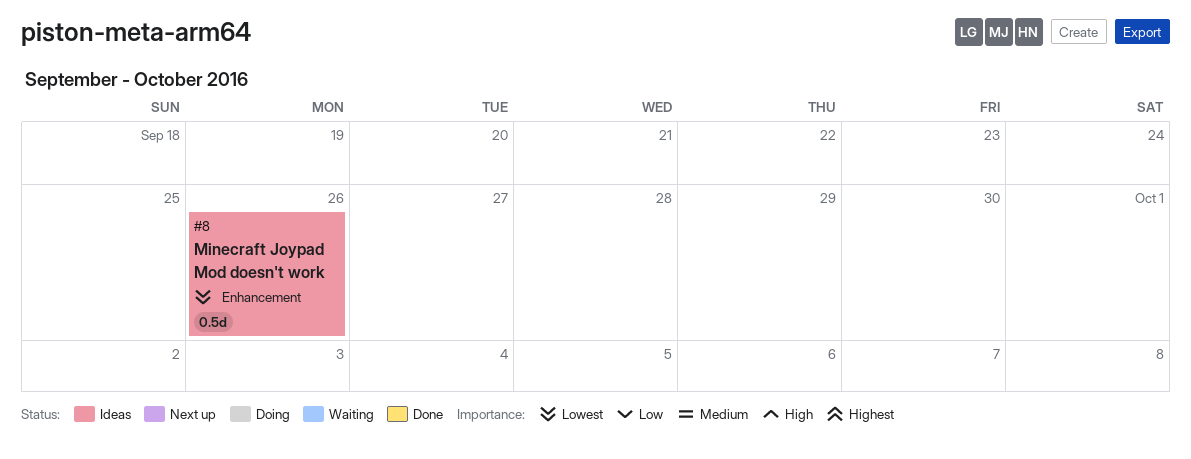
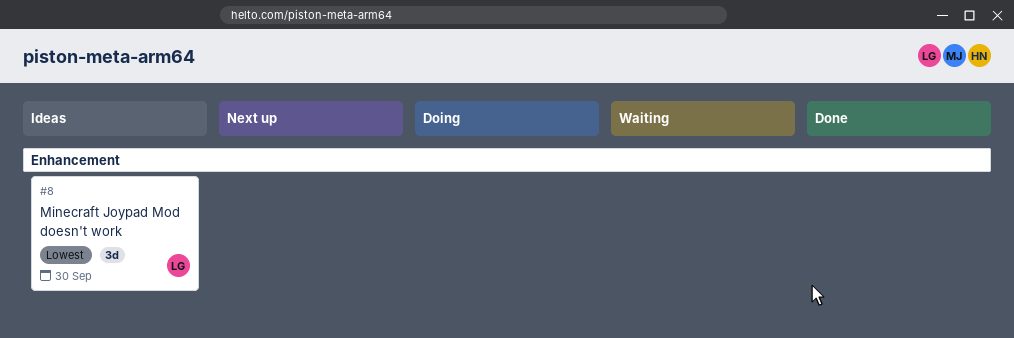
#8, estimate: 0.5d -> 3d
#8, due: Sep 26 -> Sep 30

